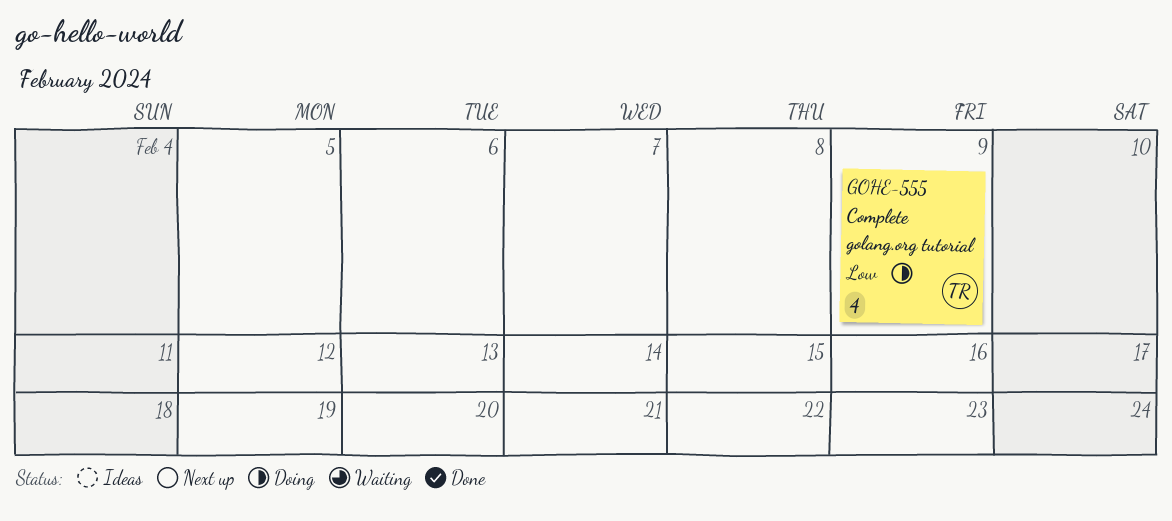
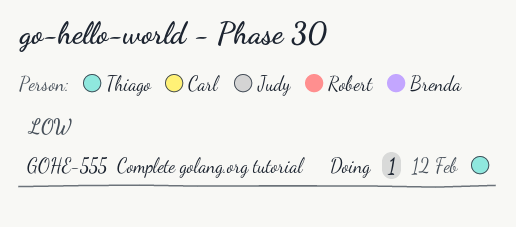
GOHE-555, estimate: 4 -> 1
GOHE-555, due: Feb 9 -> Feb 12

